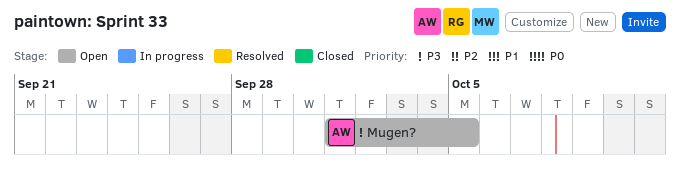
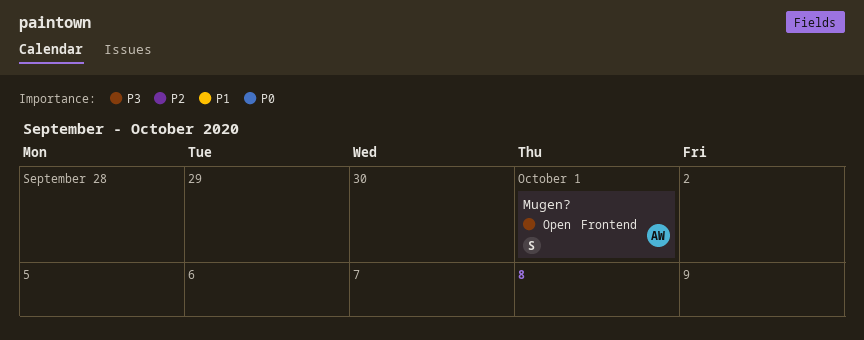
Mugen?, due: Oct 5 -> Oct 1

